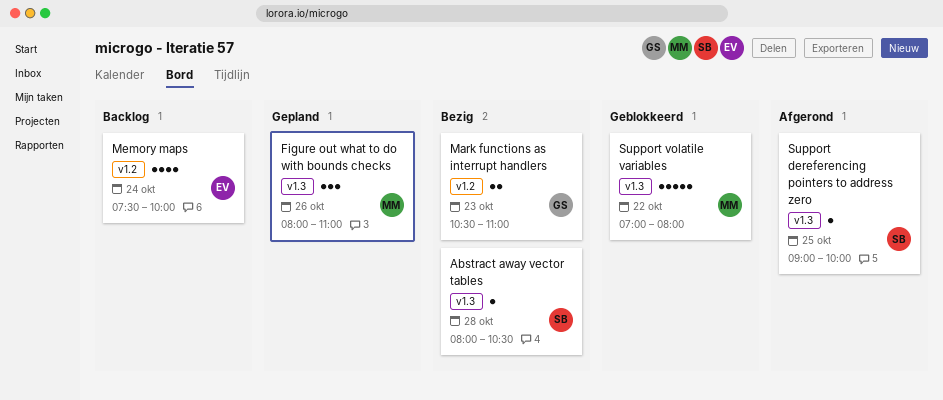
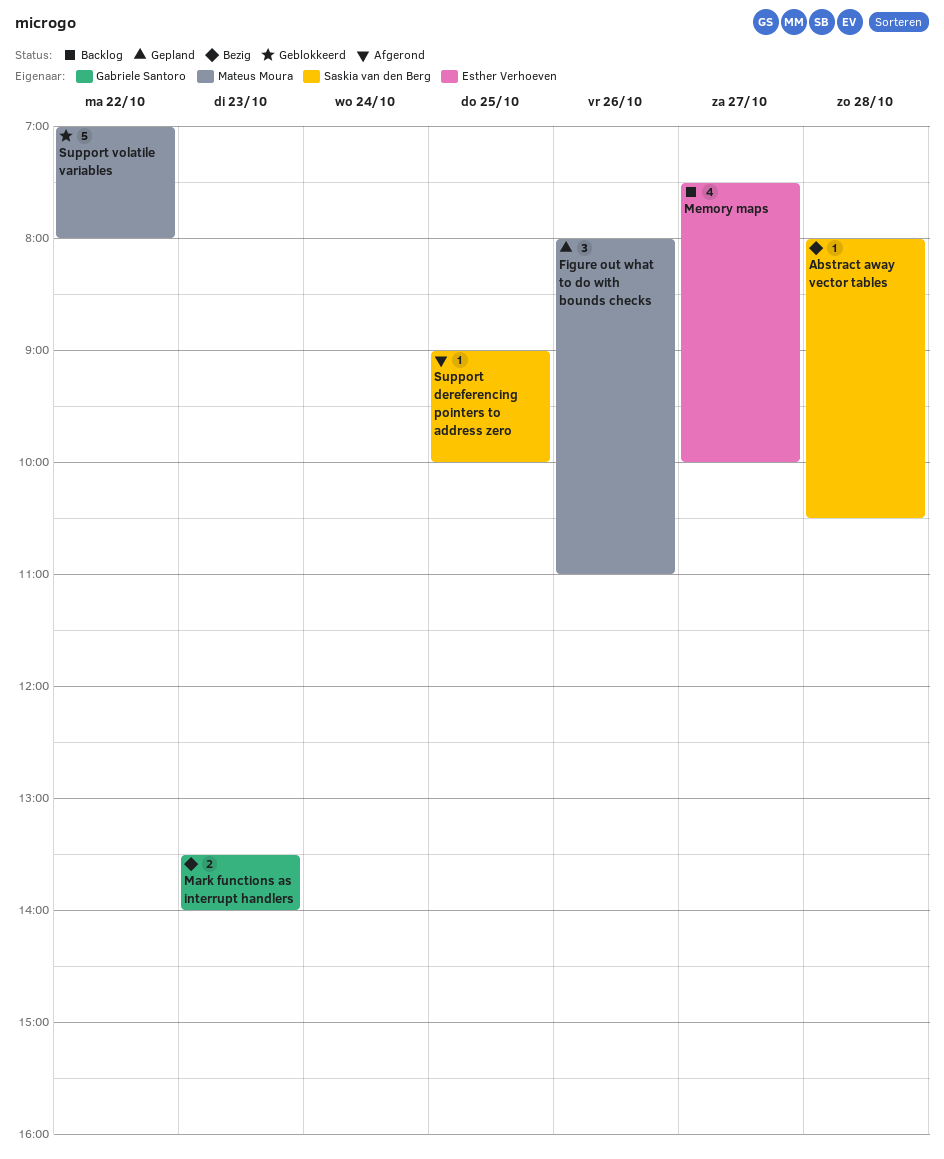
Mark functions as interrupt handlers, begins: 10:30 -> 13:30
Mark functions as interrupt handlers, ends: 11:00 -> 14:00
Memory maps, day: Oct 24 -> Oct 27

